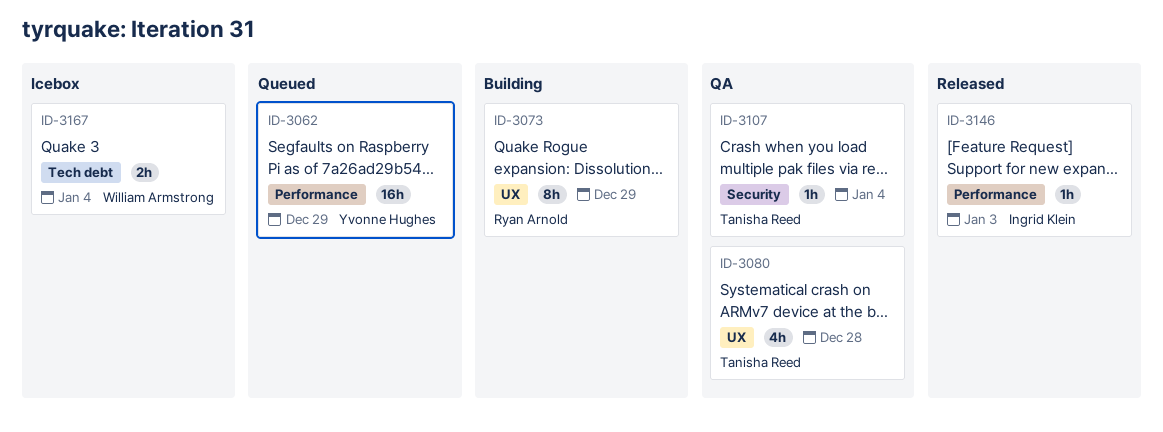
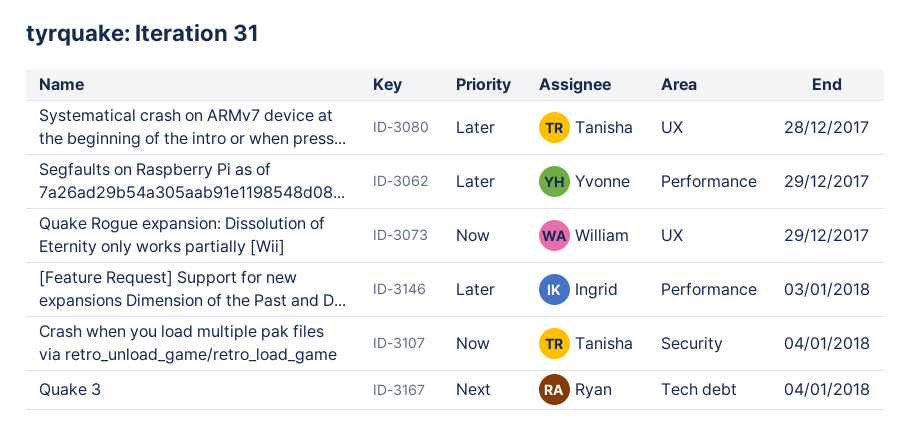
ID-3073, owner: Ryan Arnold -> William Armstrong
ID-3167, owner: William Armstrong -> Ryan Arnold

